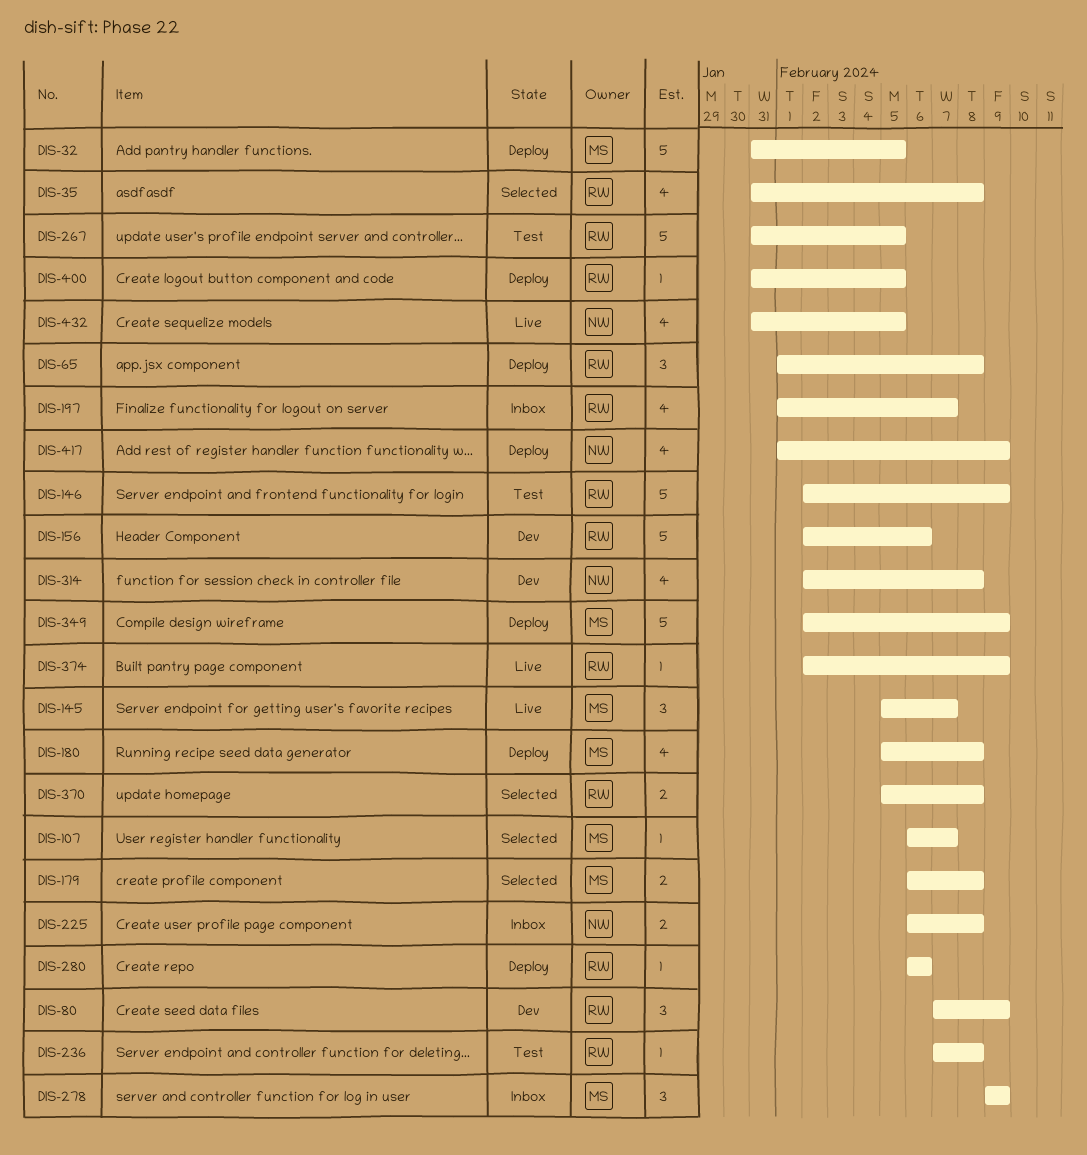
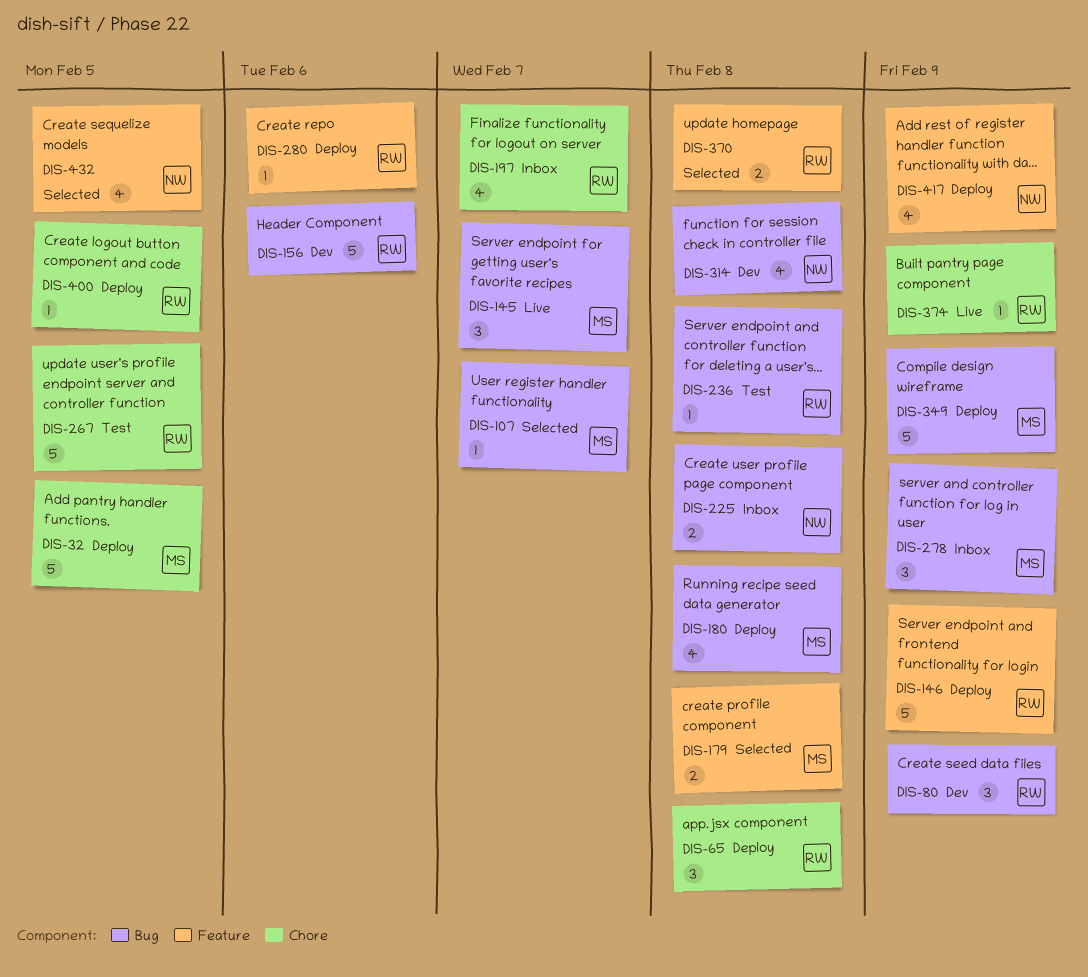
DIS-35: present -> none
DIS-146, status: Test -> Deploy
DIS-432, status: Live -> Selected

